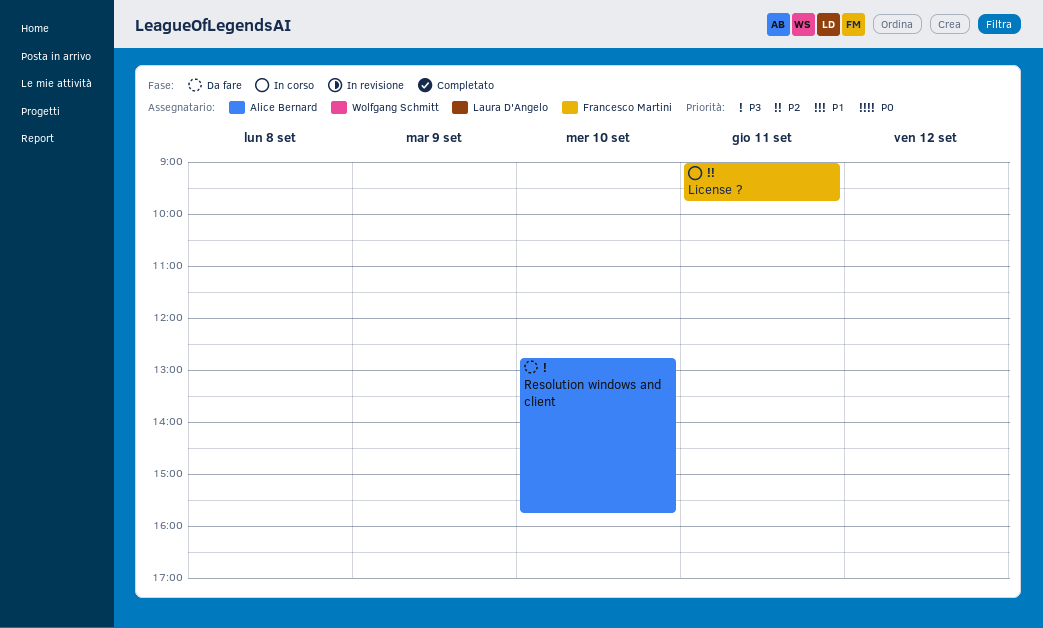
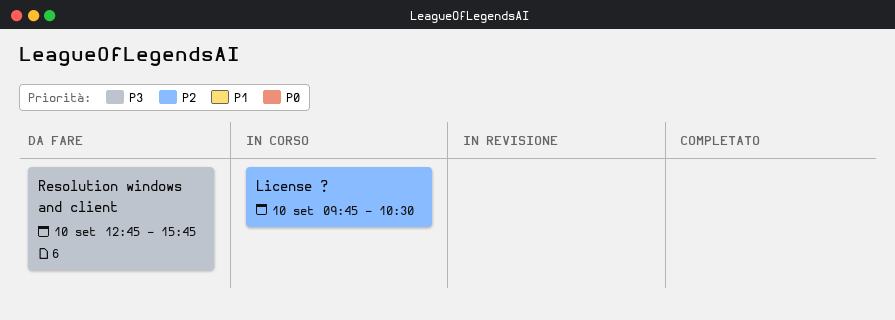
License ?, day: Sep 11 -> Sep 10
License ?, begins: 09:00 -> 09:45
License ?, ends: 09:45 -> 10:30

